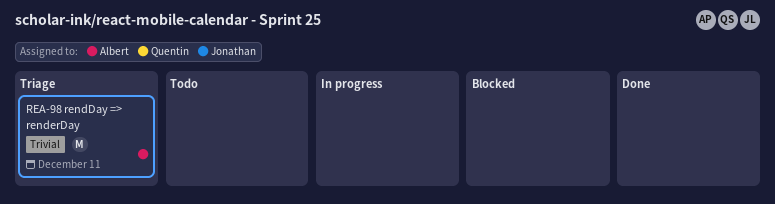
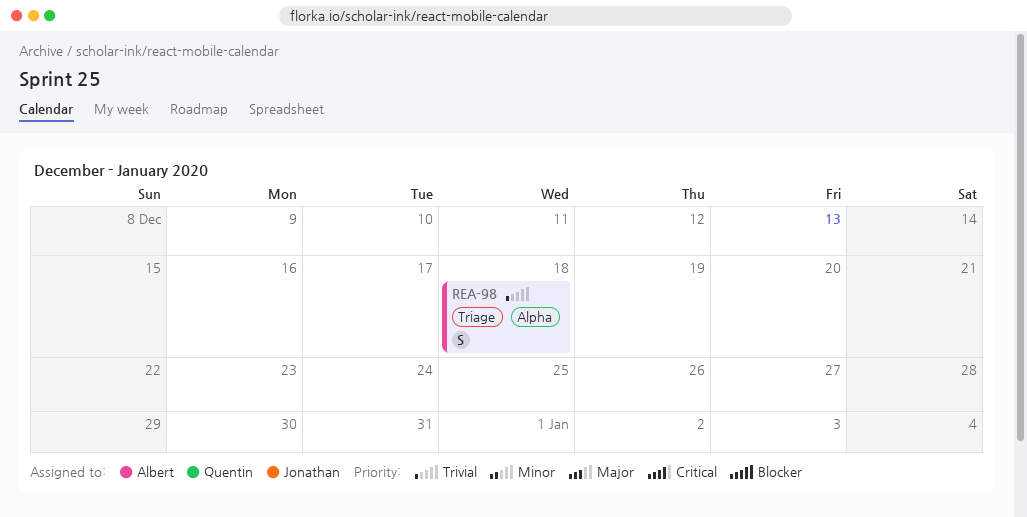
REA-98, estimate: M -> S
REA-98, due: Dec 11 -> Dec 18

